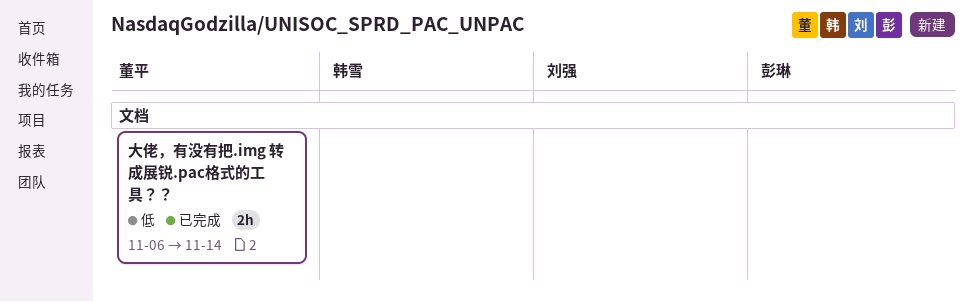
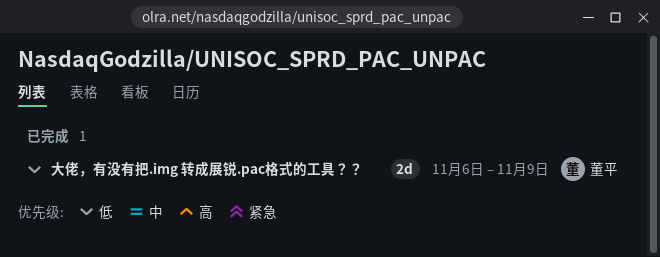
大佬，有没有把.img 转成展锐.pac格式的工具？？, estimate: 2h -> 2d
大佬，有没有把.img 转成展锐.pac格式的工具？？, due: Nov 14 -> Nov 9

